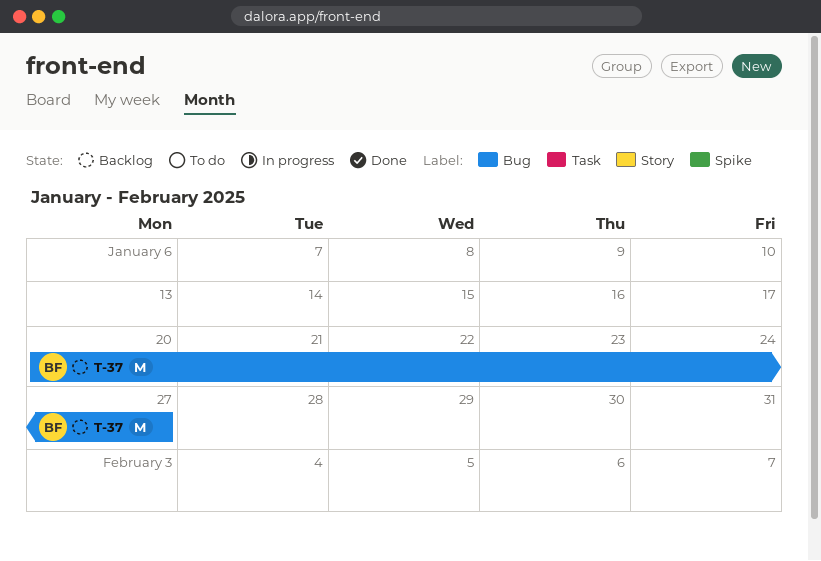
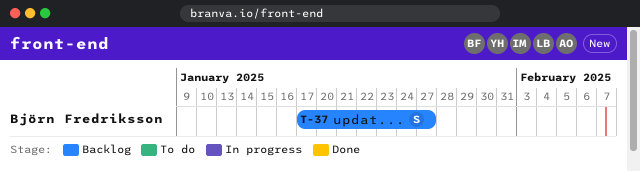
T-37, estimate: M -> S
T-37, start: Jan 20 -> Jan 17

